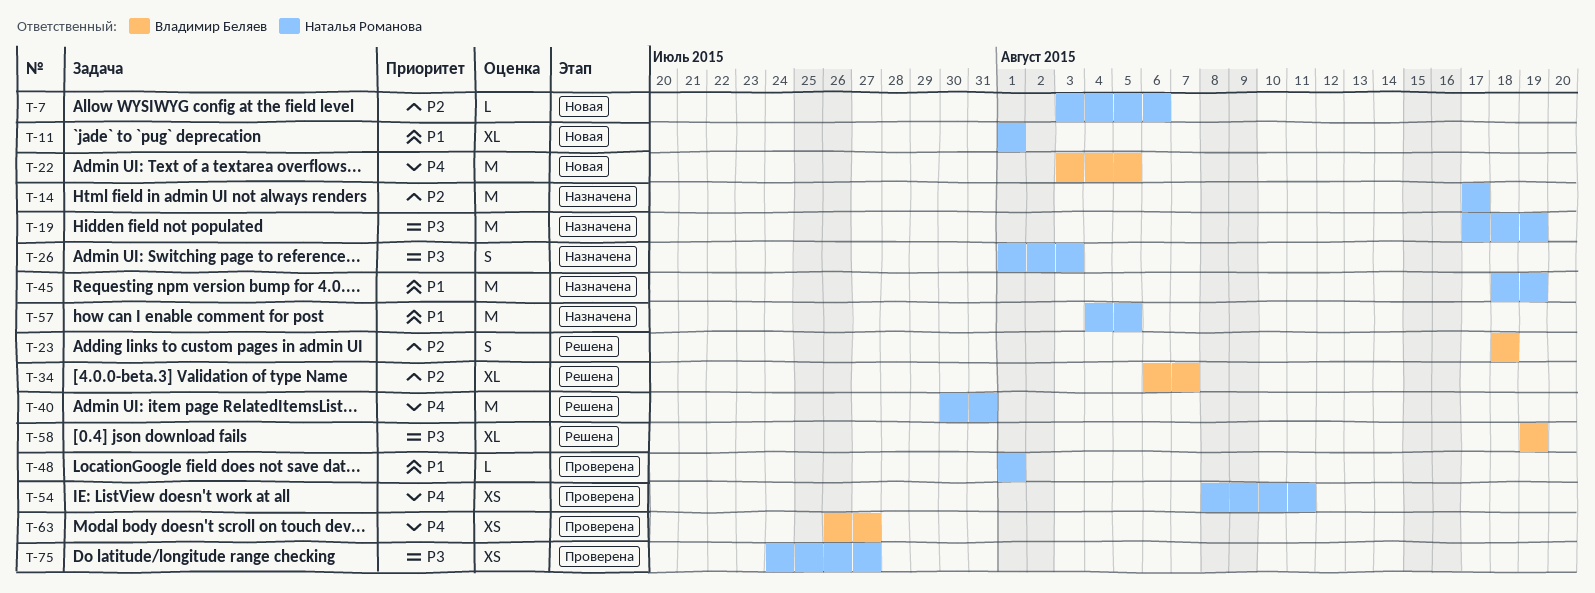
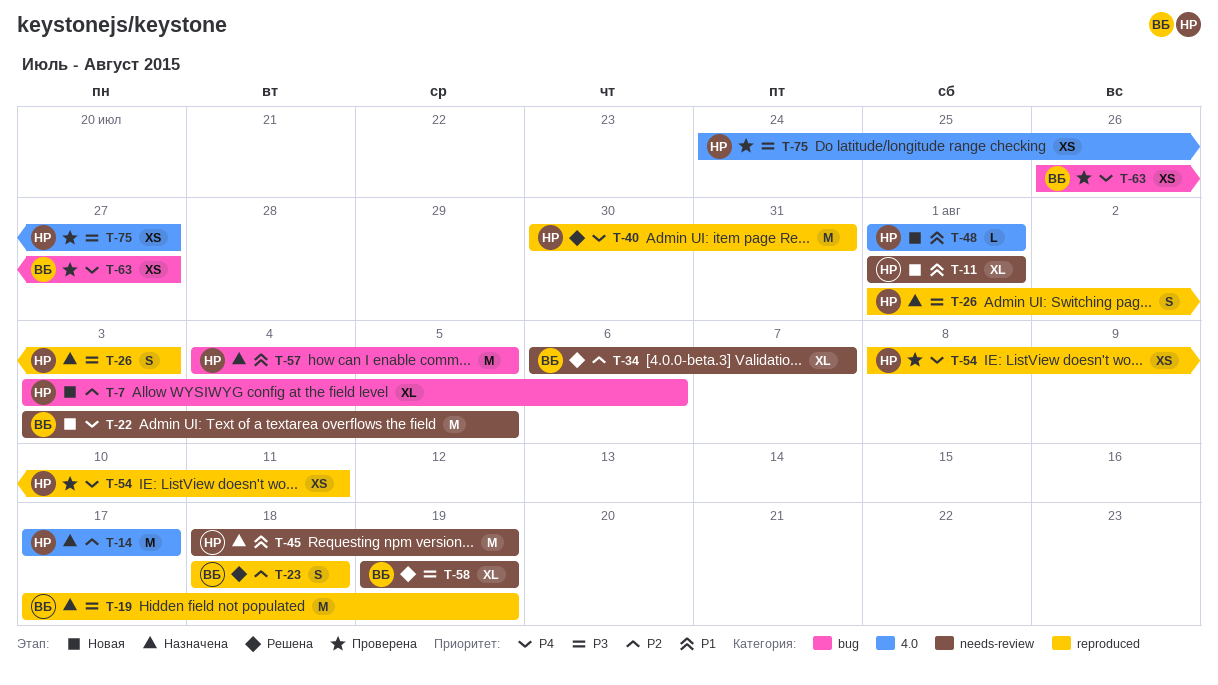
T-7, estimate: L -> XL
T-19, owner: Наталья Романова -> Владимир Беляев
T-48, status: Проверена -> Новая

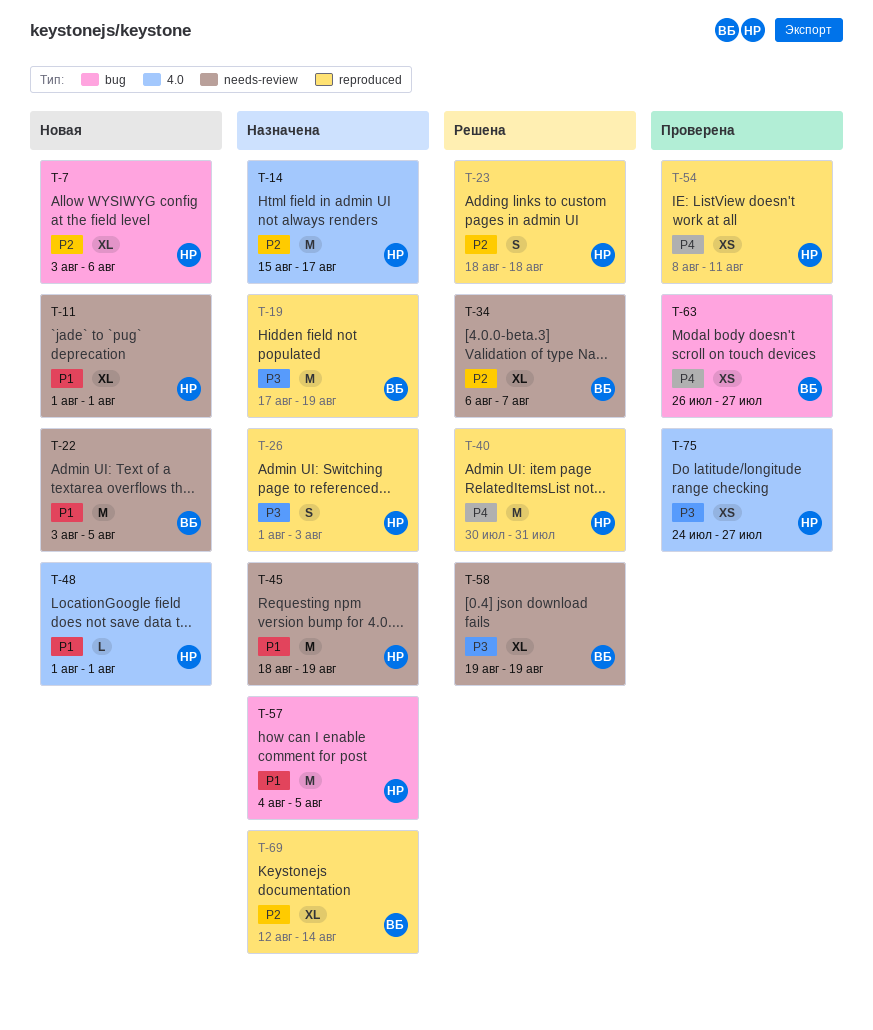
T-14, start: Aug 17 -> Aug 15
T-22, priority: P4 -> P1
T-23, owner: ВБ -> НР
T-69: none -> present

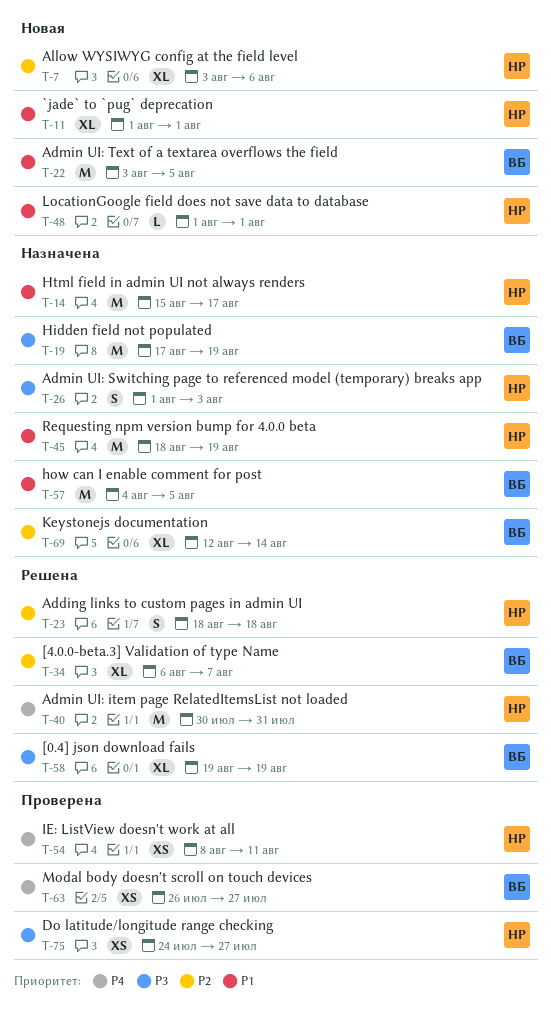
T-14, priority: P2 -> P1
T-57, owner: НР -> ВБ

